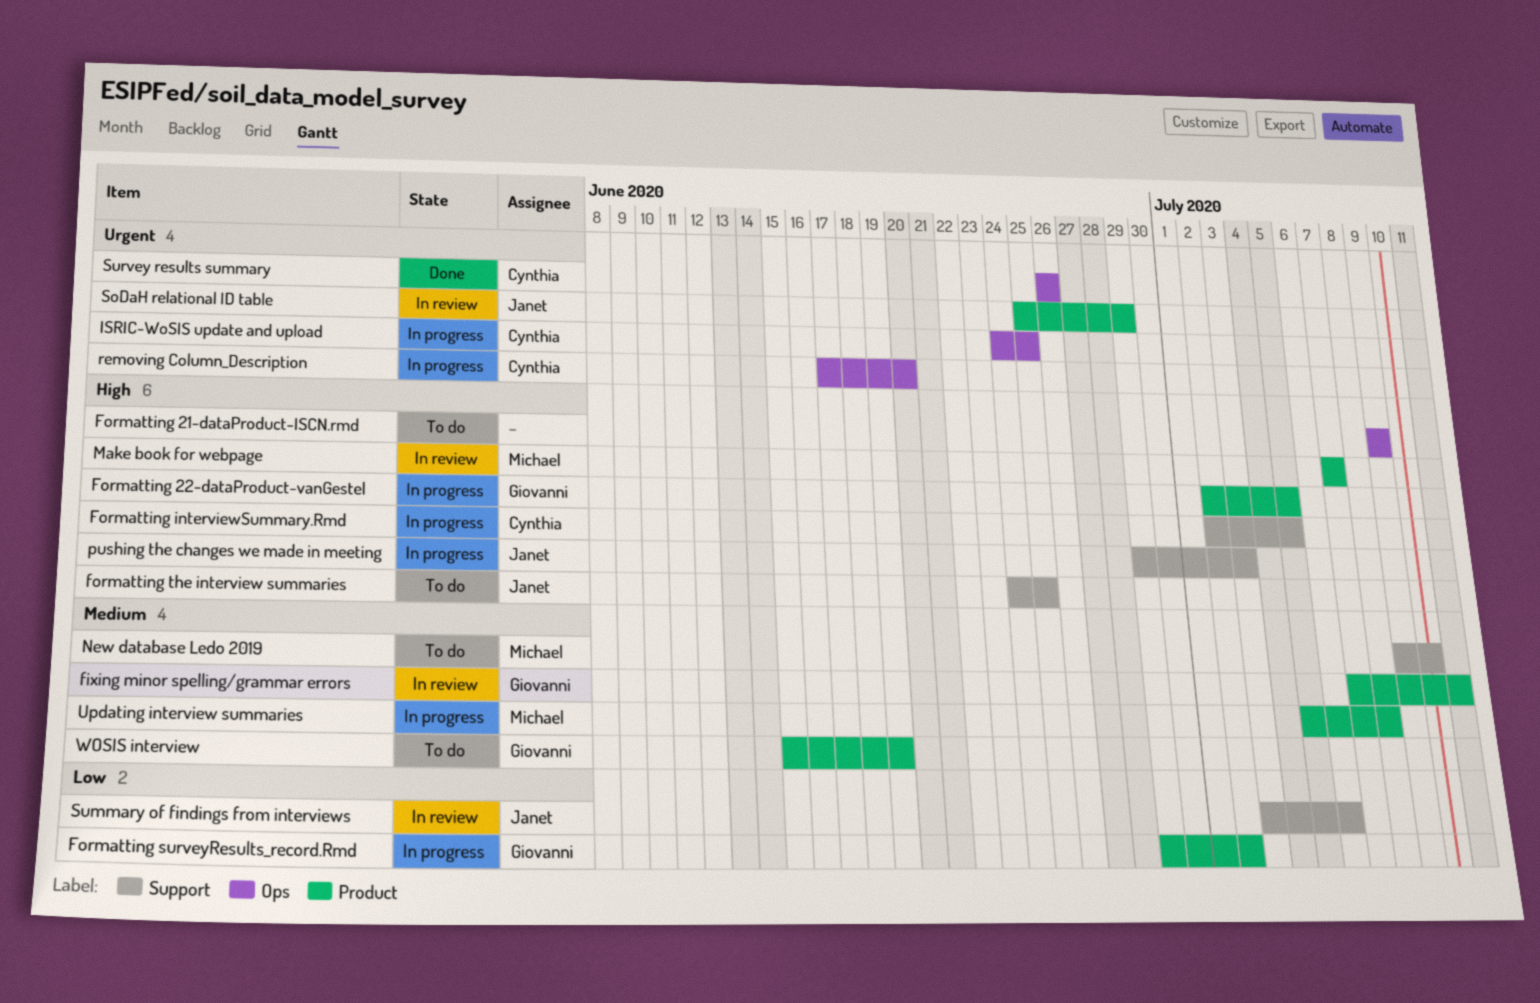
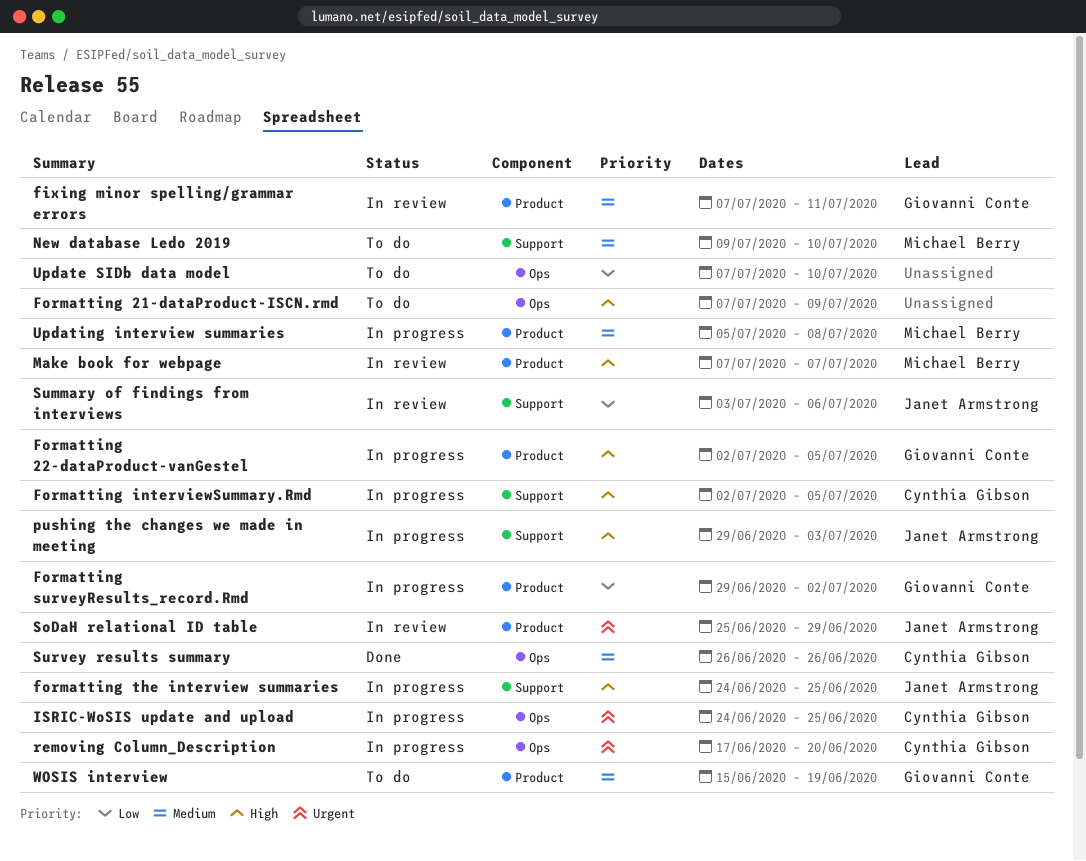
Formatting 21-dataProduct-ISCN.rmd, start: Jul 9 -> Jul 7
formatting the interview summaries, status: To do -> In progress
Survey results summary, priority: Urgent -> Medium
Update SIDb data model: none -> present

